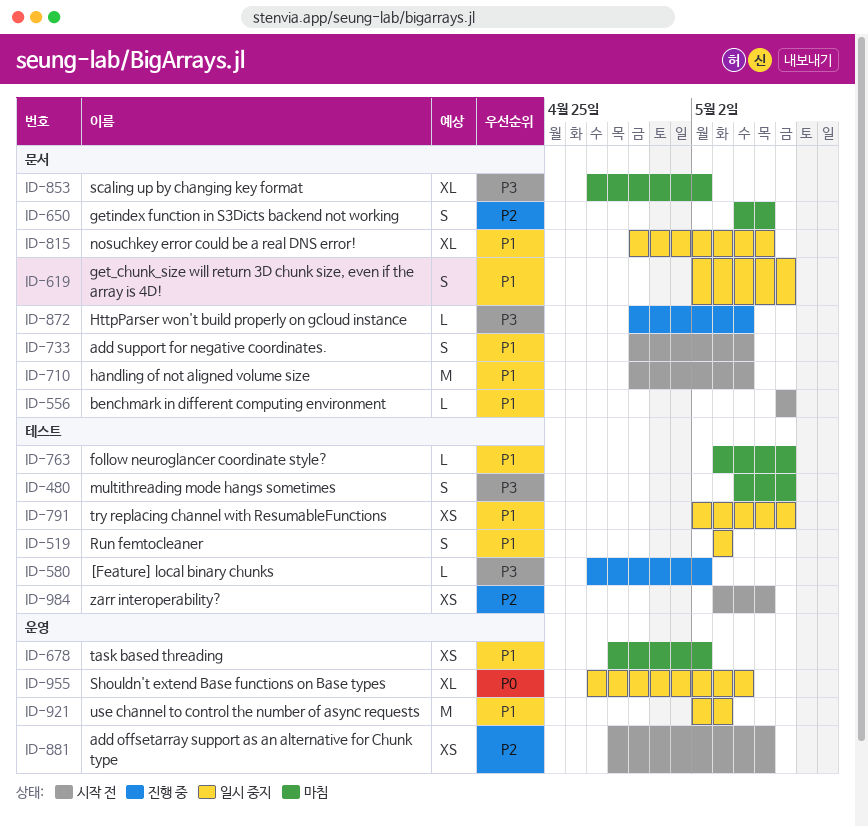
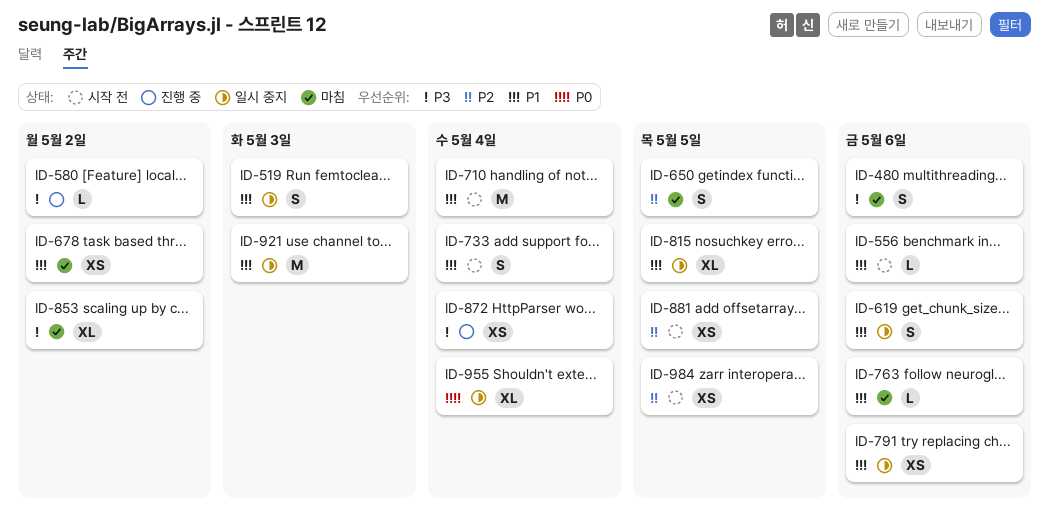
ID-872, estimate: L -> XS

